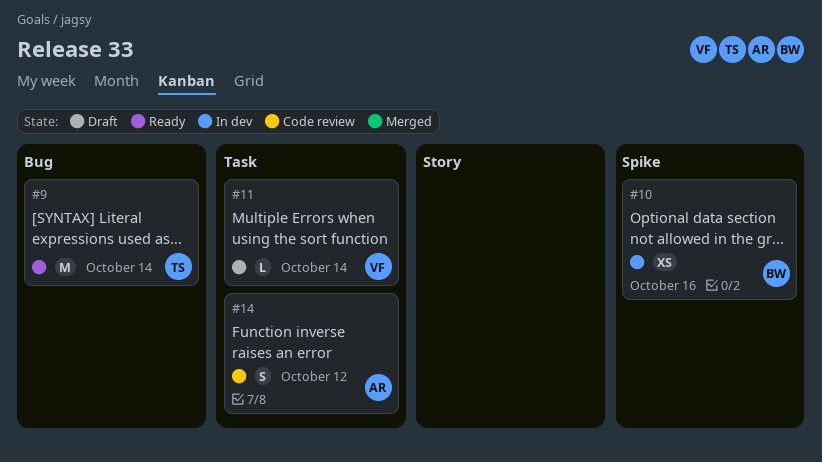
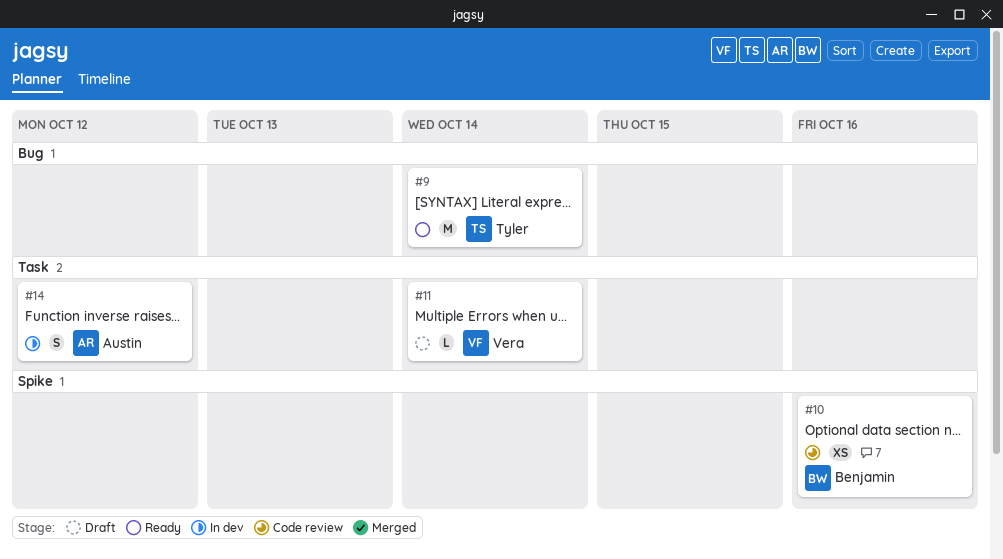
#10, status: In dev -> Code review
#14, status: Code review -> In dev

